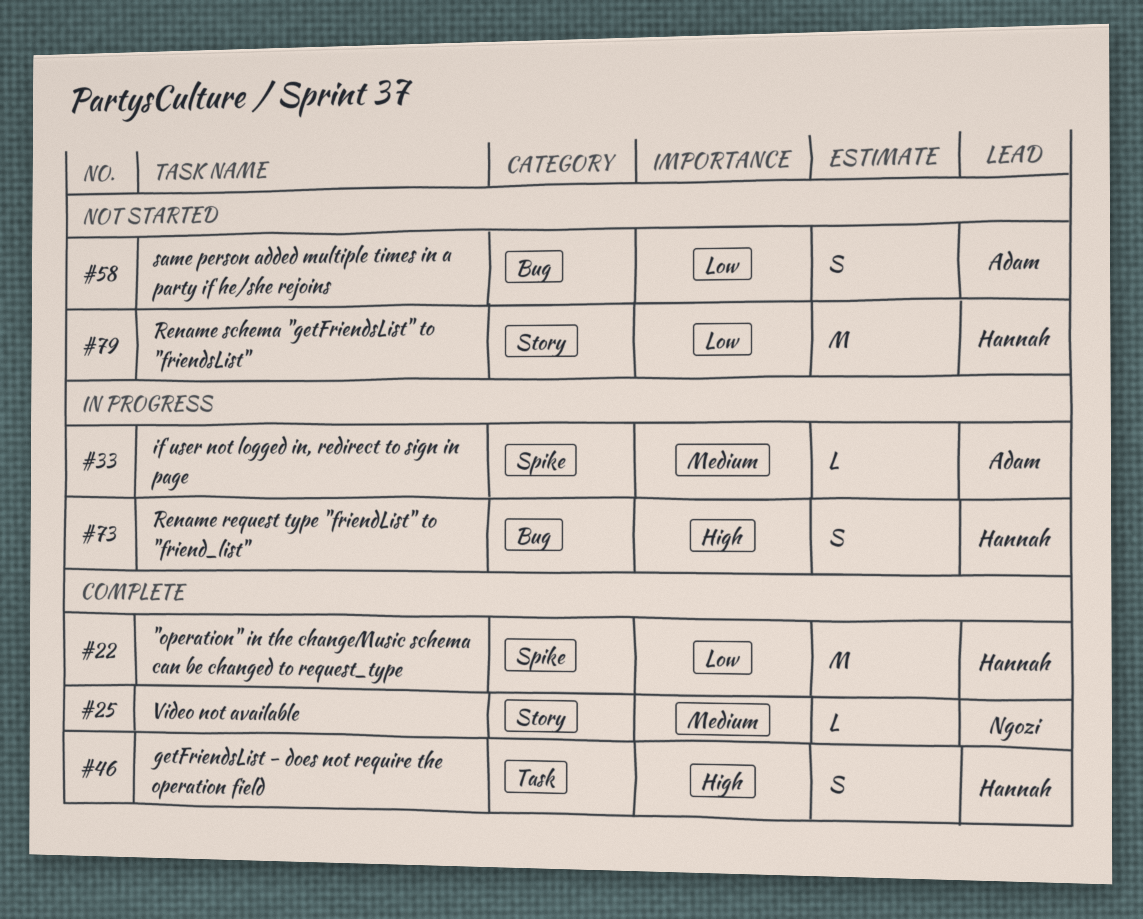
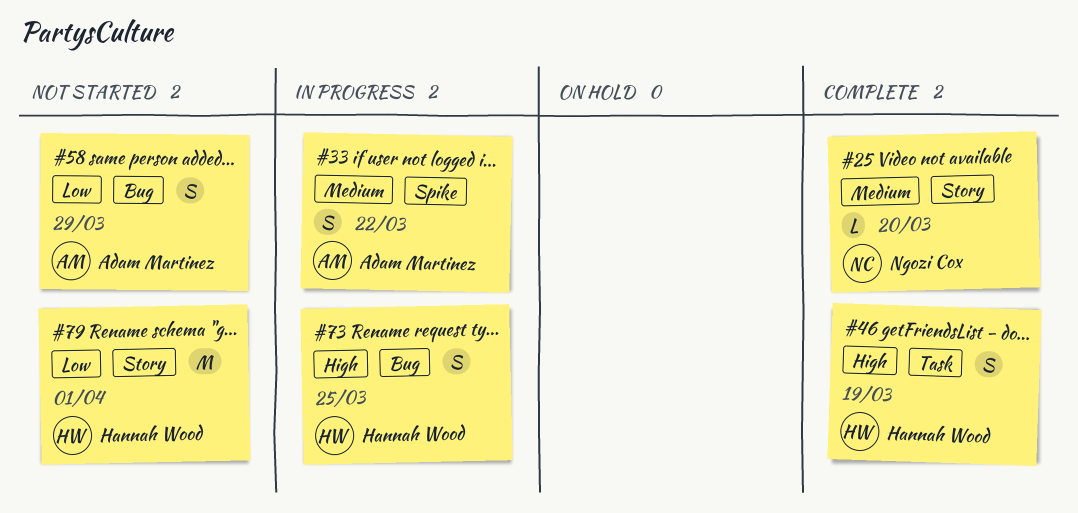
#22: present -> none
#33, estimate: L -> S

